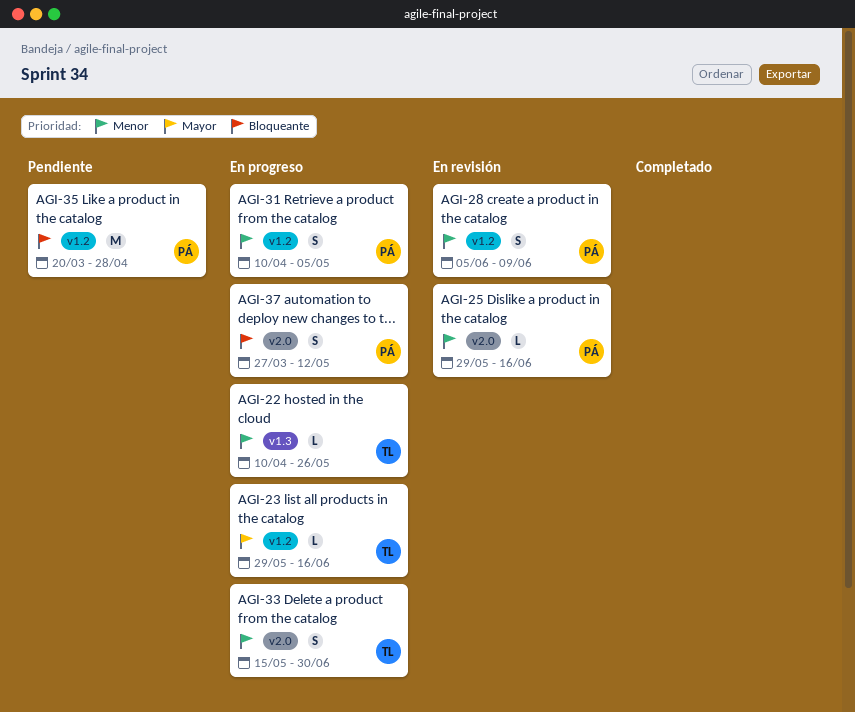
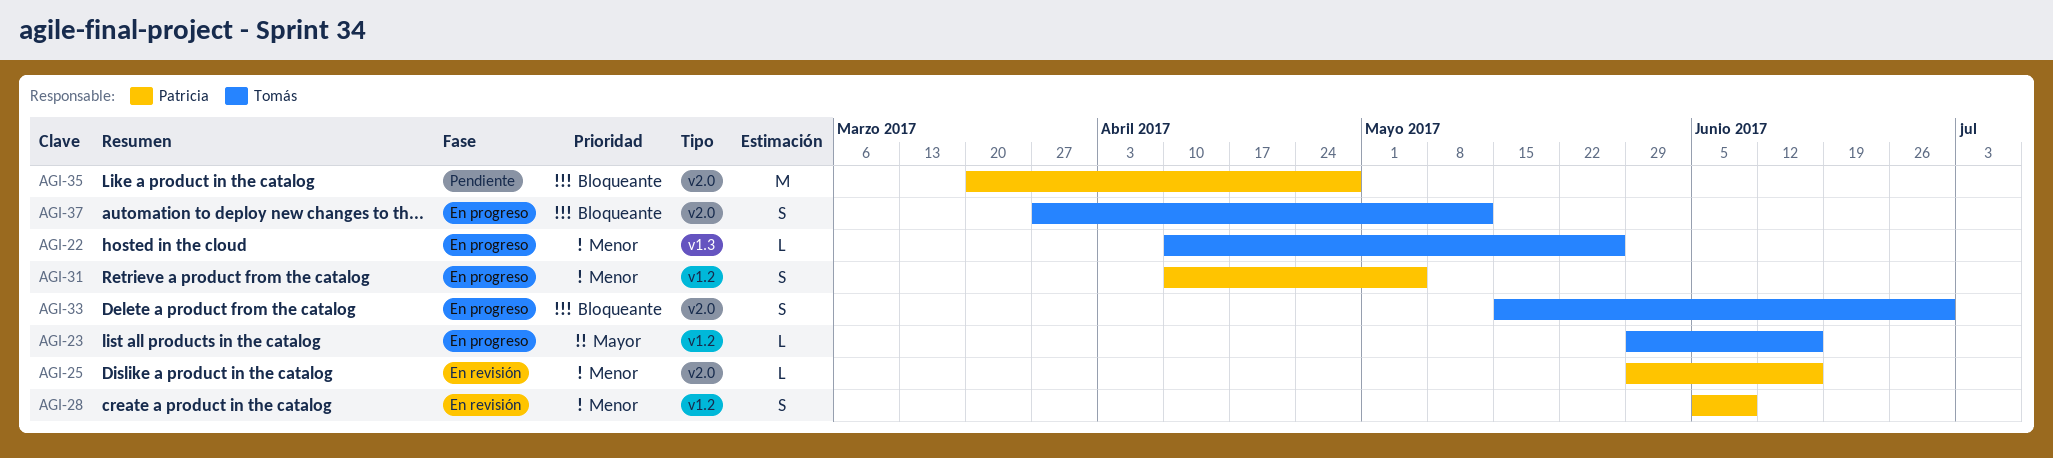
AGI-33, priority: Menor -> Bloqueante
AGI-35, label: v1.2 -> v2.0
AGI-37, owner: Patricia -> Tomás

